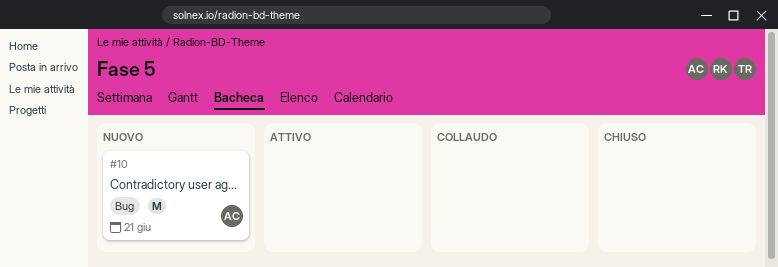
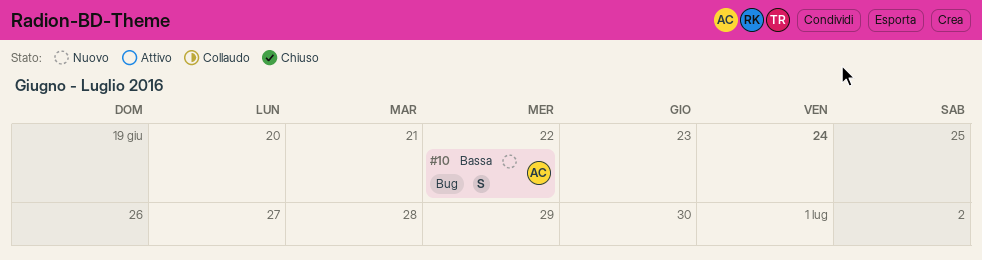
#10, estimate: M -> S
#10, due: Jun 21 -> Jun 22

